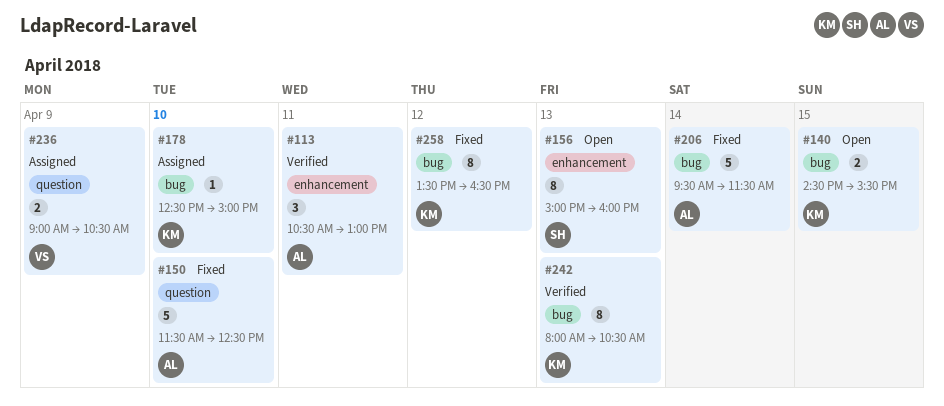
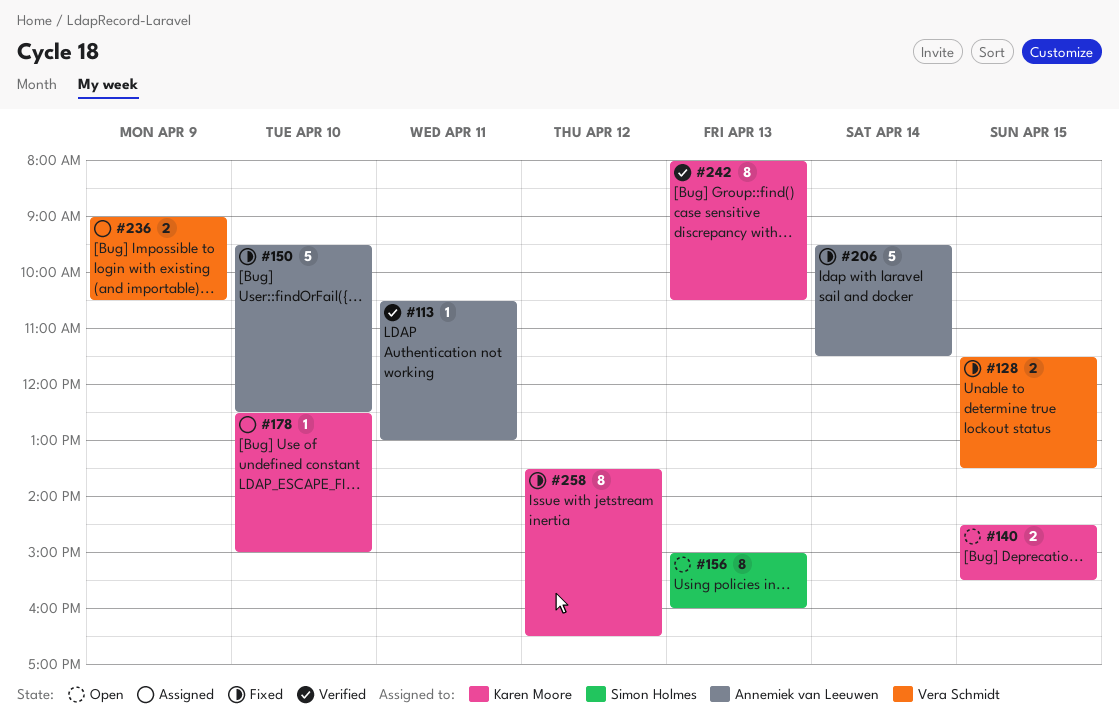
#113, estimate: 3 -> 1
#128: none -> present
#150, begins: 11:30 -> 09:30

